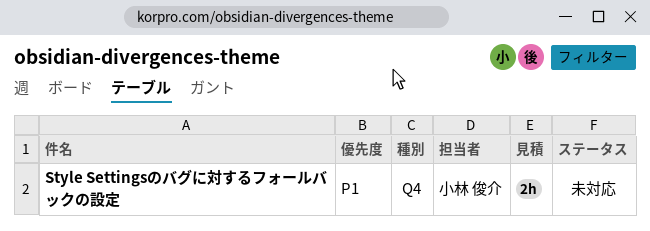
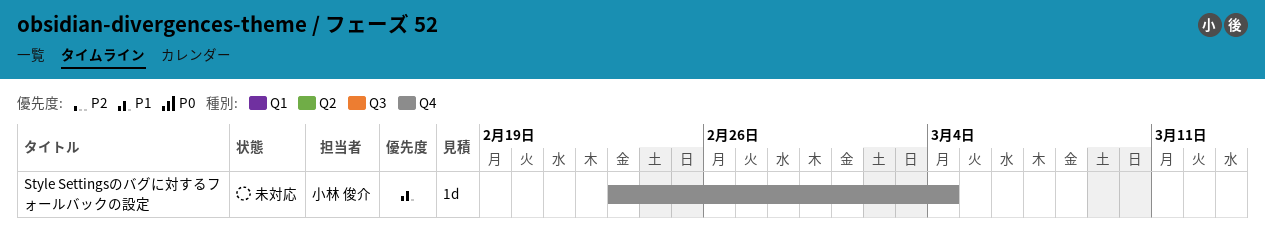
Style Settingsのバグに対するフォールバックの設定, estimate: 2h -> 1d

